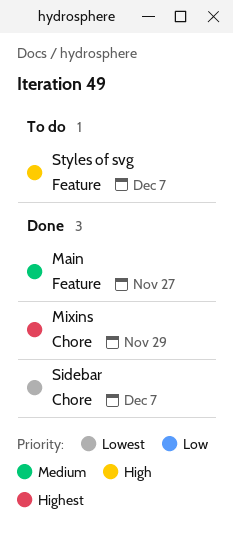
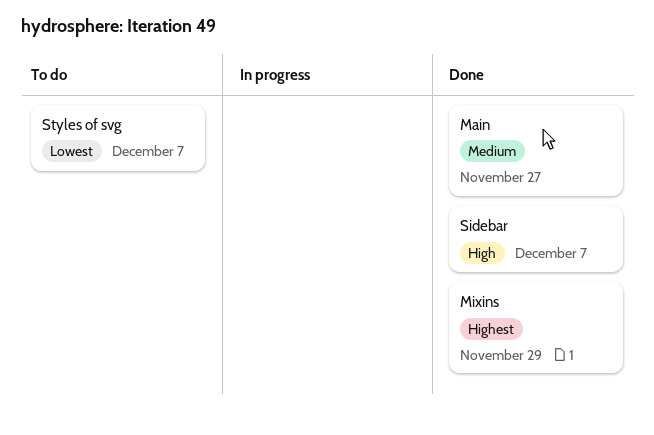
Sidebar, priority: Lowest -> High
Styles of svg, priority: High -> Lowest

